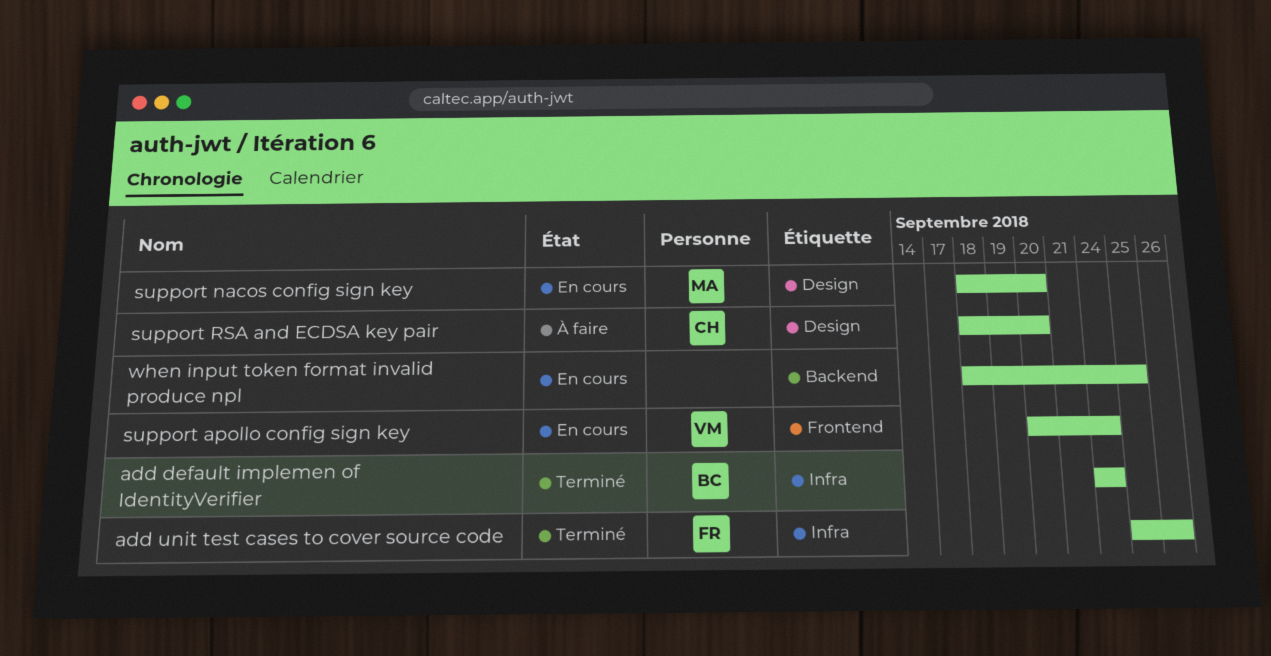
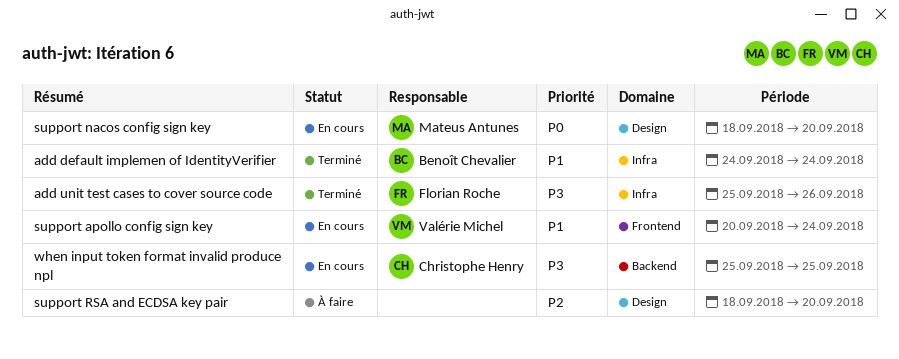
support RSA and ECDSA key pair, owner: Christophe Henry -> none
when input token format invalid produce npl, owner: none -> Christophe Henry
when input token format invalid produce npl, start: Sep 18 -> Sep 25

